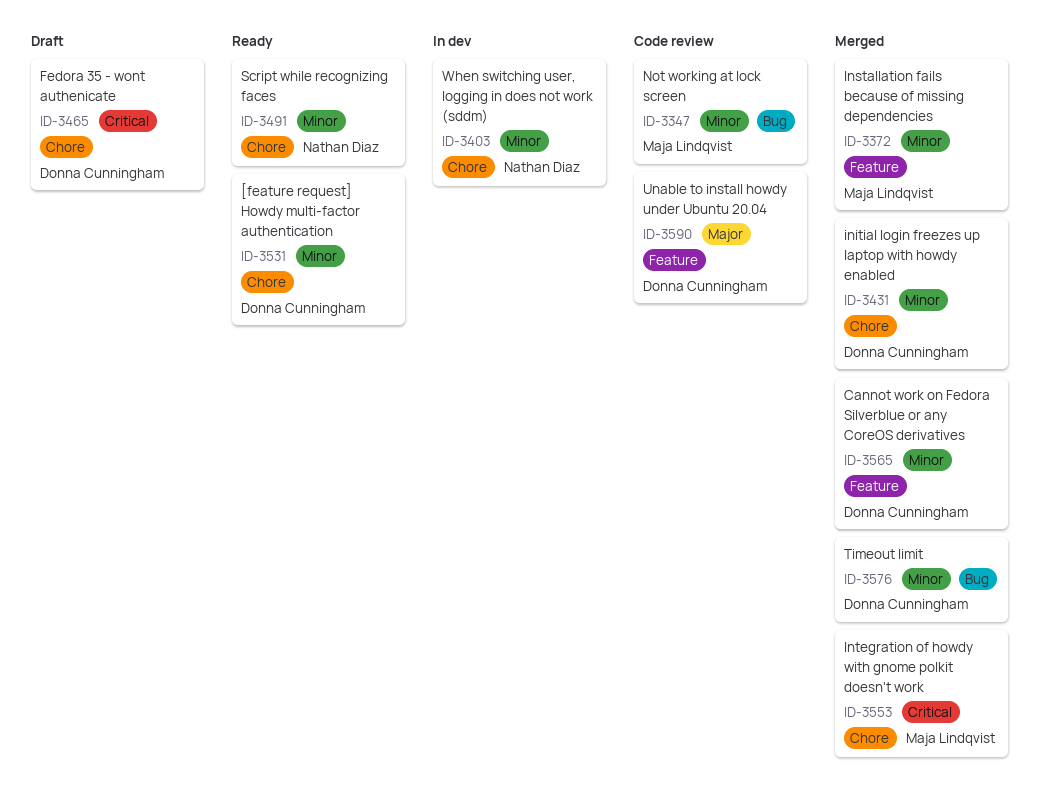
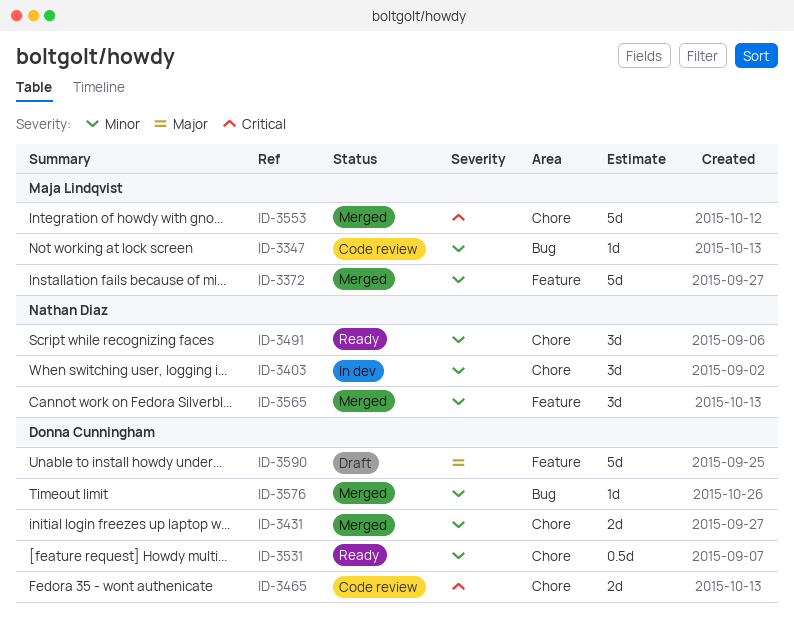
ID-3465, status: Draft -> Code review
ID-3565, owner: Donna Cunningham -> Nathan Diaz
ID-3590, status: Code review -> Draft

